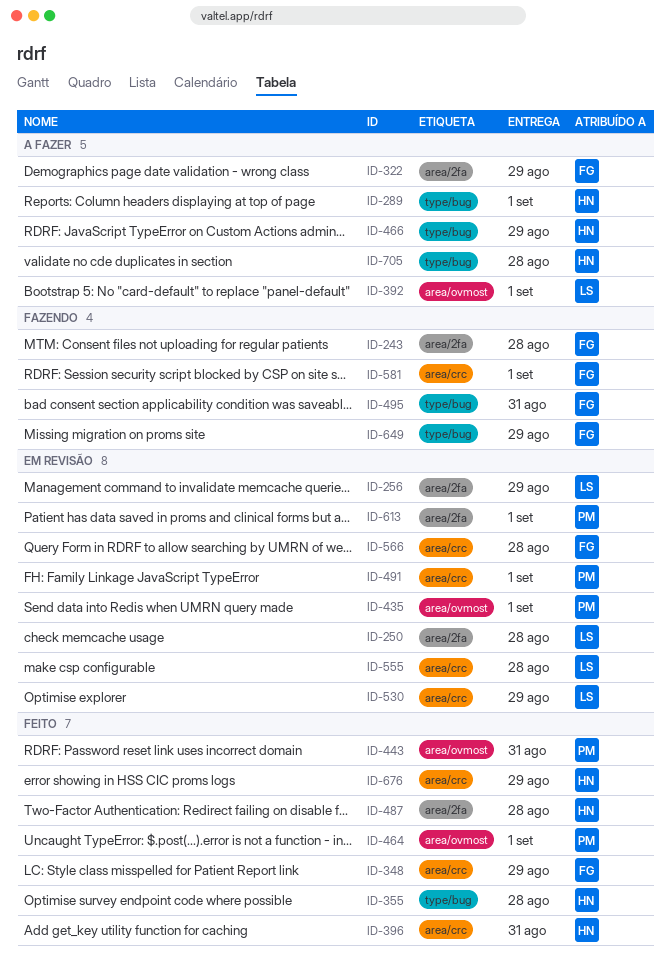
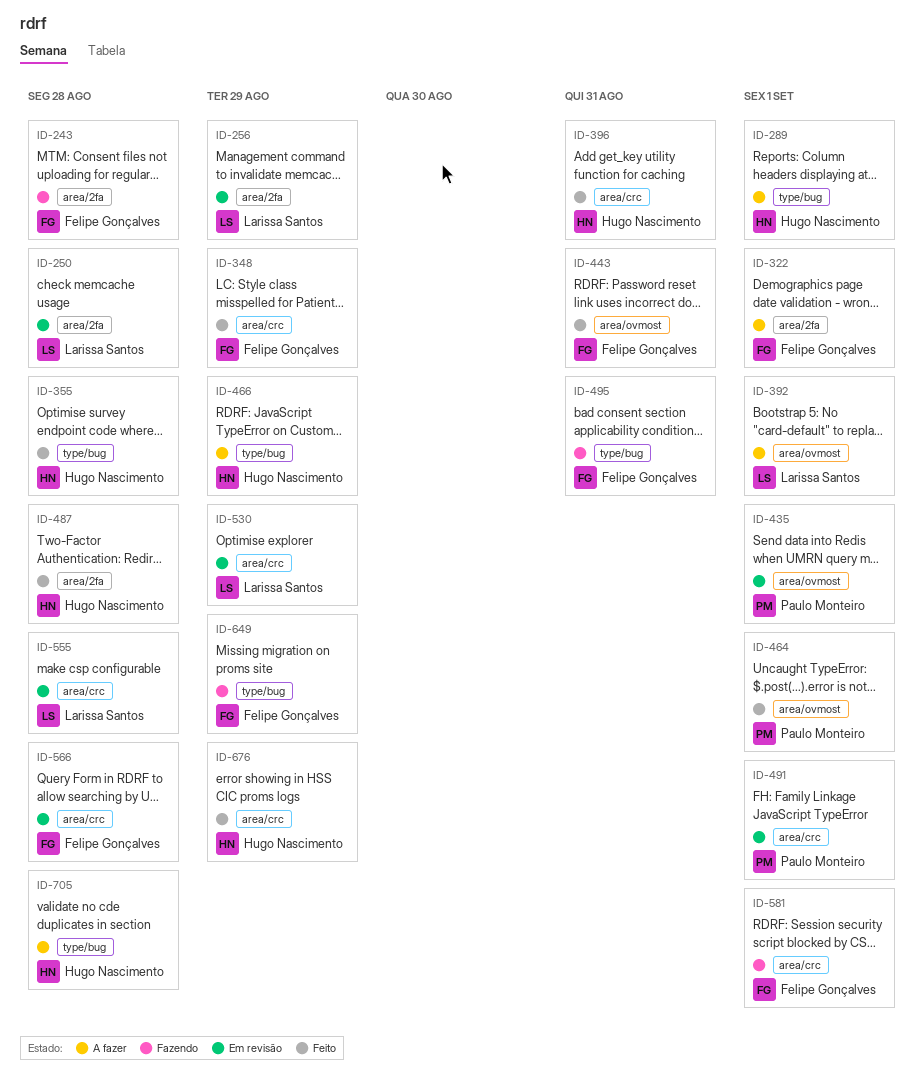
ID-322, due: Aug 29 -> Sep 1
ID-443, owner: Paulo Monteiro -> Felipe Gonçalves
ID-613: present -> none

